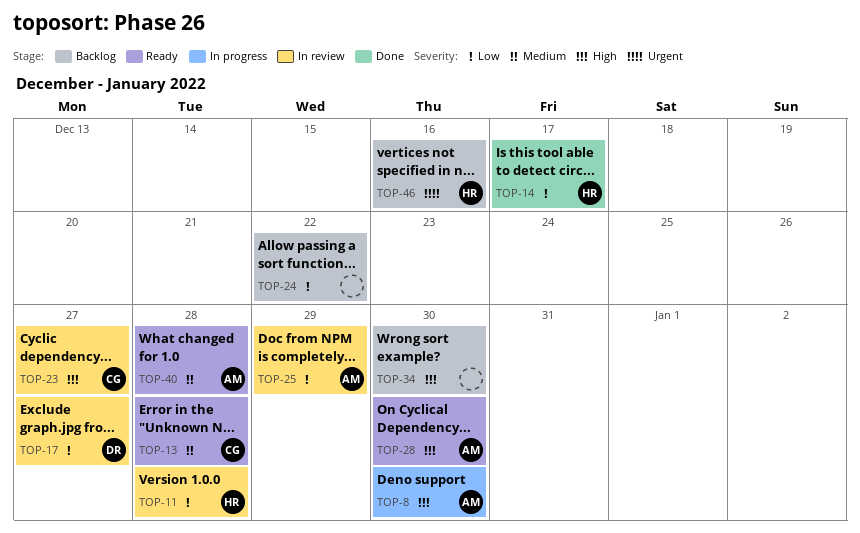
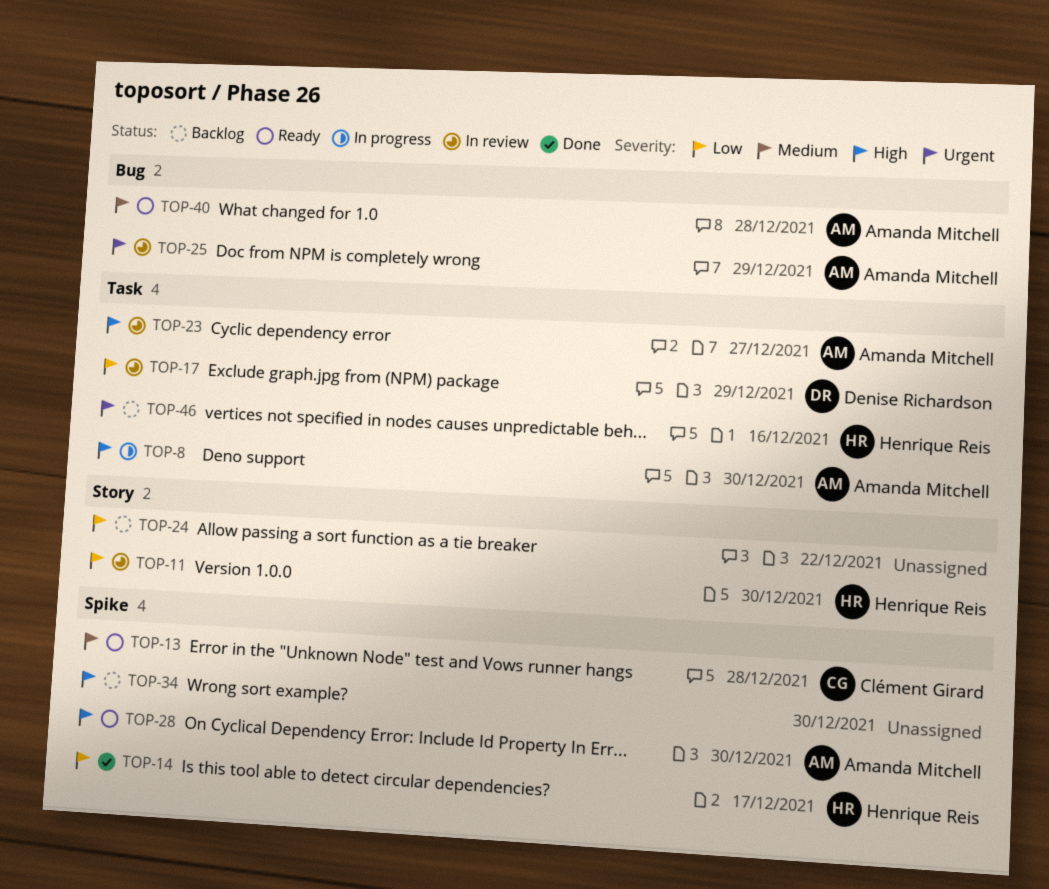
TOP-11, due: Dec 28 -> Dec 30
TOP-17, due: Dec 27 -> Dec 29
TOP-23, owner: Clément Girard -> Amanda Mitchell
TOP-25, priority: Low -> Urgent

